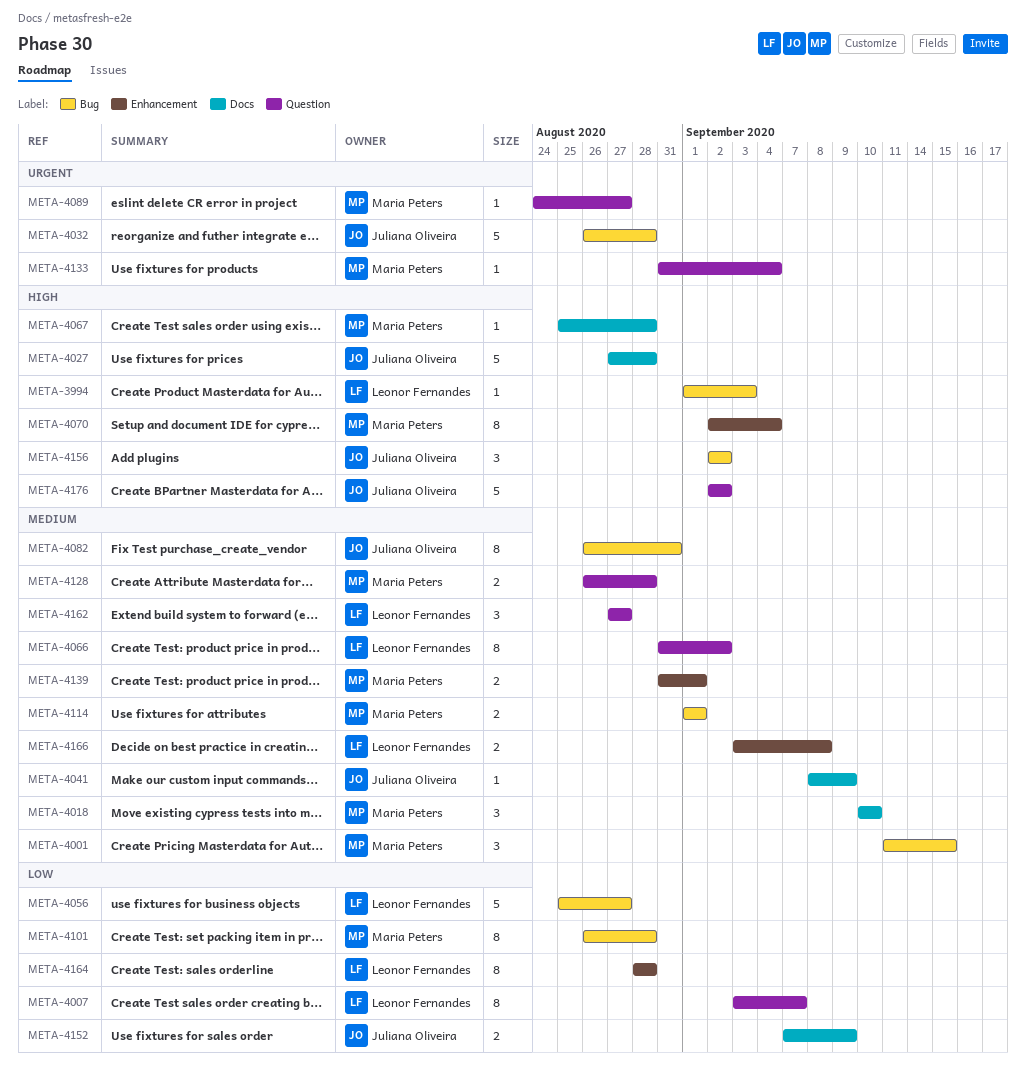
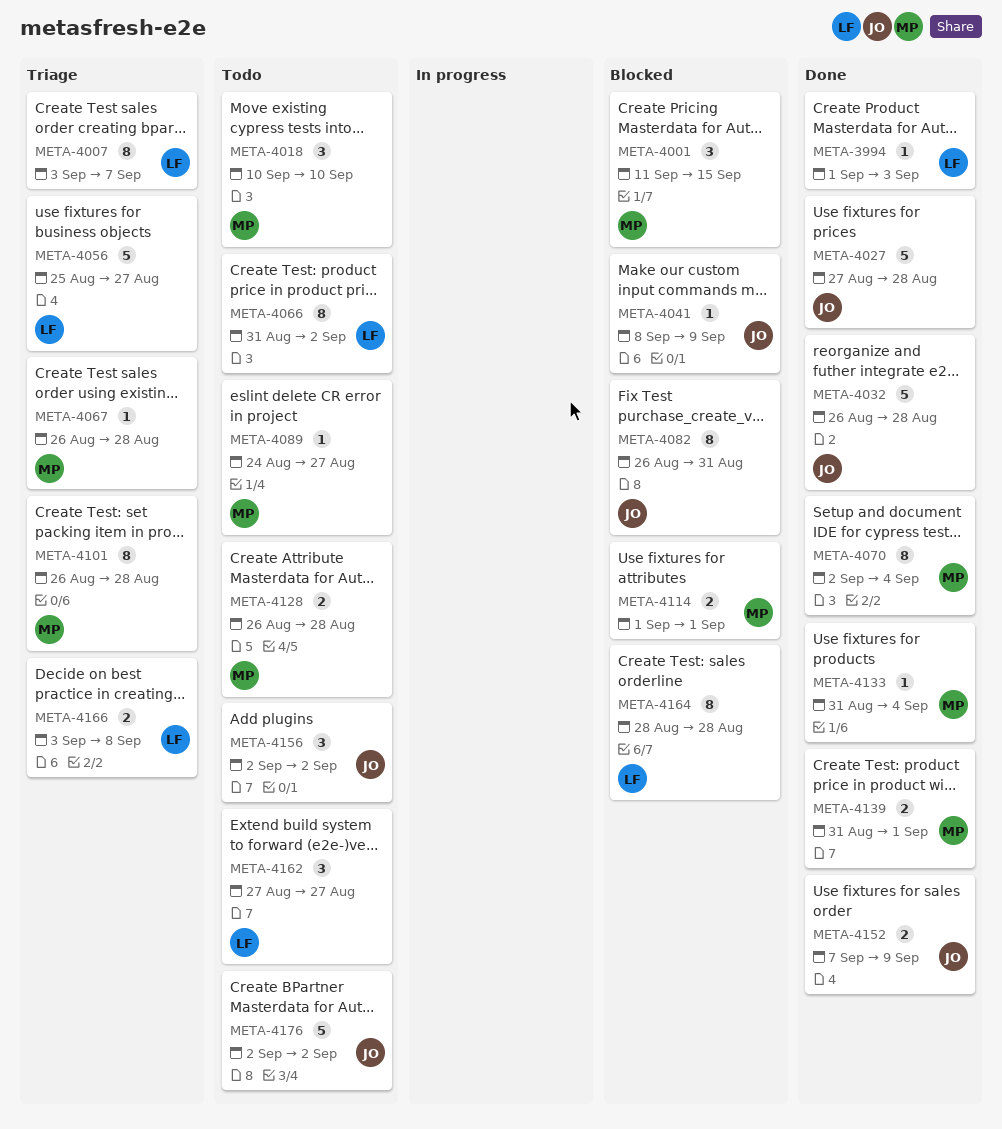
META-4067, start: Aug 25 -> Aug 26

